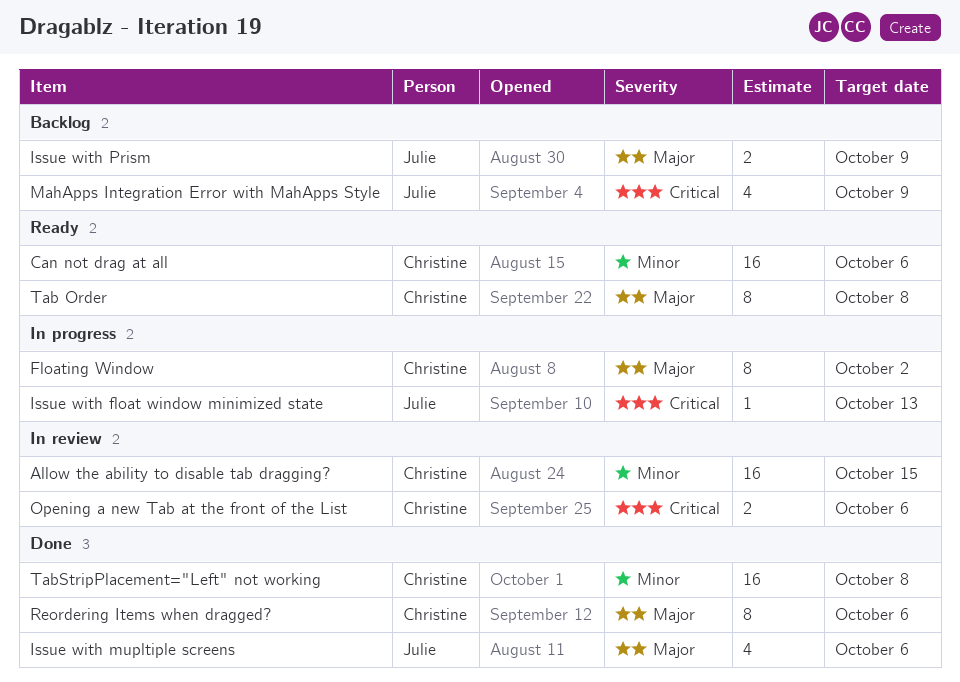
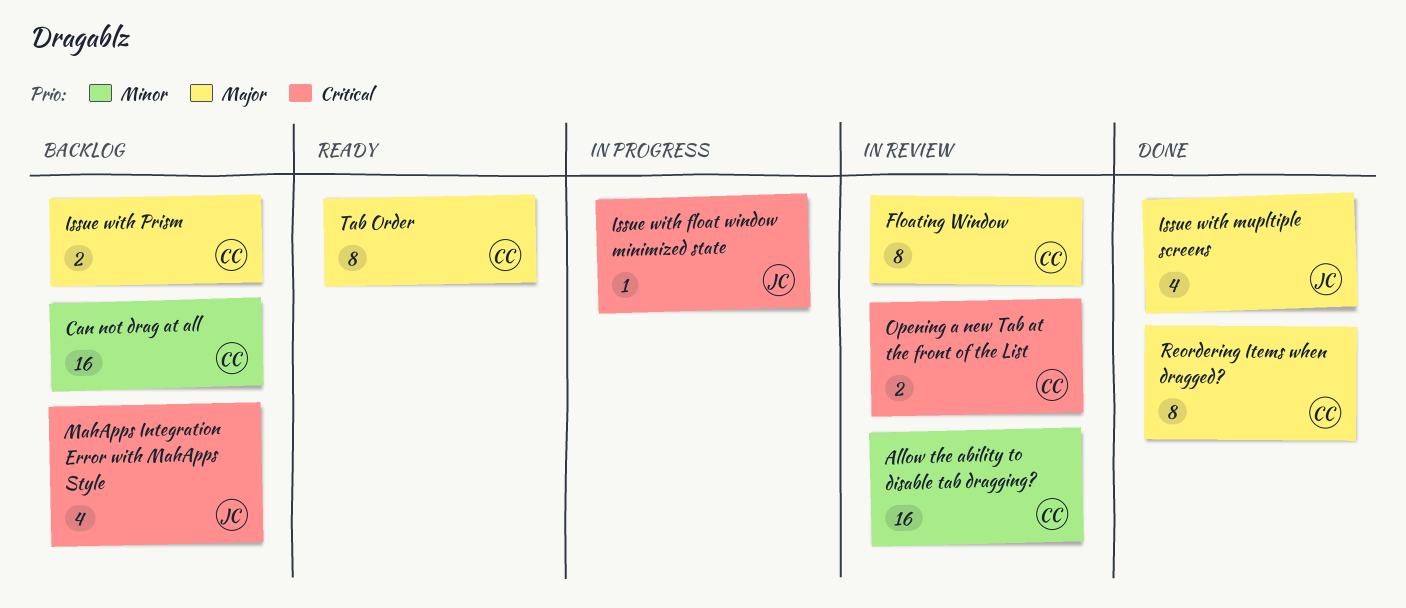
Can not drag at all, status: Ready -> Backlog
Floating Window, status: In progress -> In review
Issue with Prism, owner: Julie -> Christine
TabStripPlacement="Left" not working: present -> none

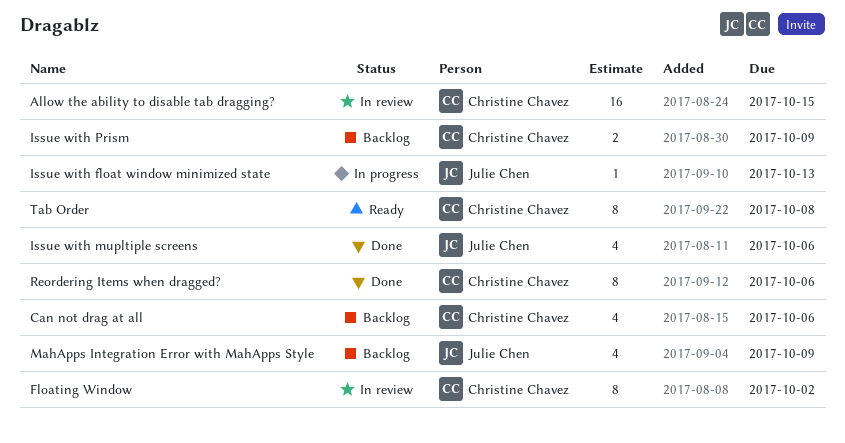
Can not drag at all, estimate: 16 -> 4
Opening a new Tab at the front of the List: present -> none

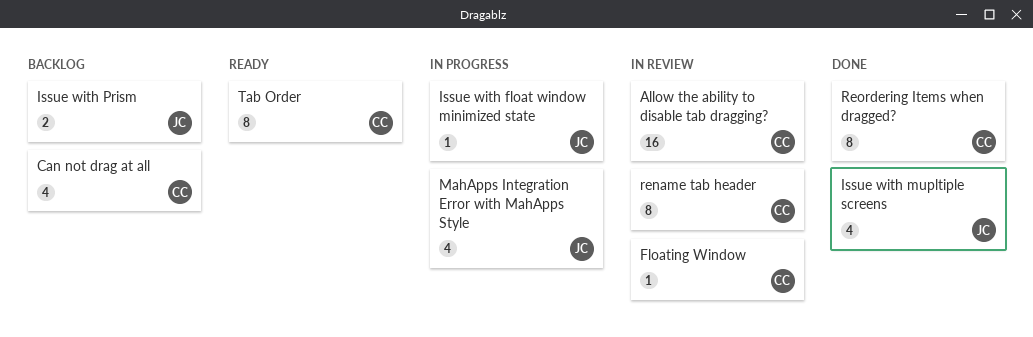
Floating Window, estimate: 8 -> 1
Issue with Prism, owner: Christine Chavez -> Julie Chen
MahApps Integration Error with MahApps Style, status: Backlog -> In progress
rename tab header: none -> present

